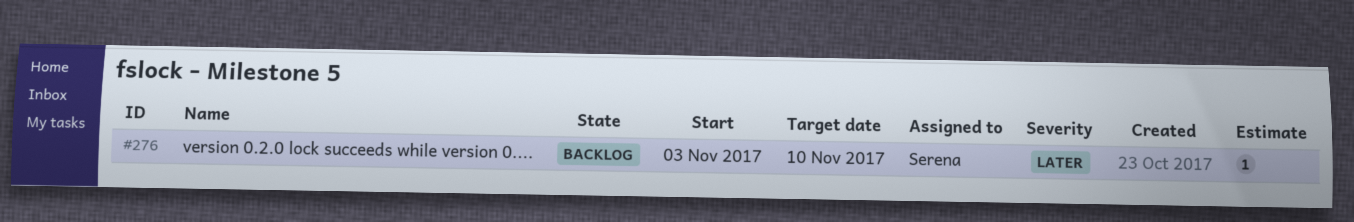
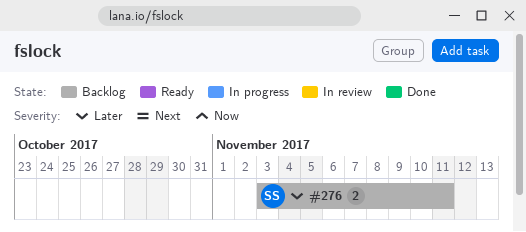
#276, estimate: 1 -> 2
#276, due: Nov 10 -> Nov 11

